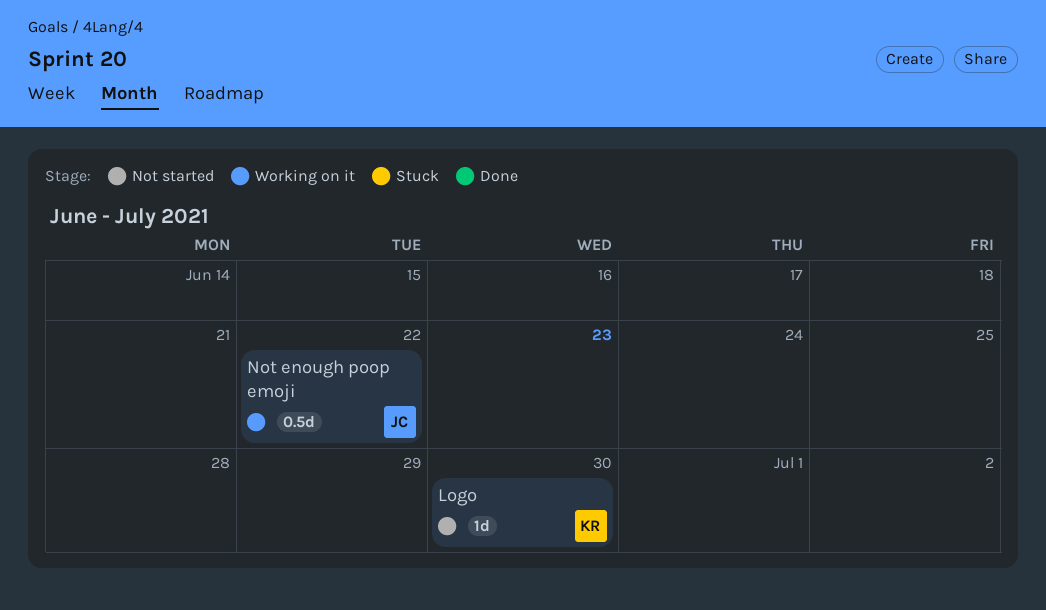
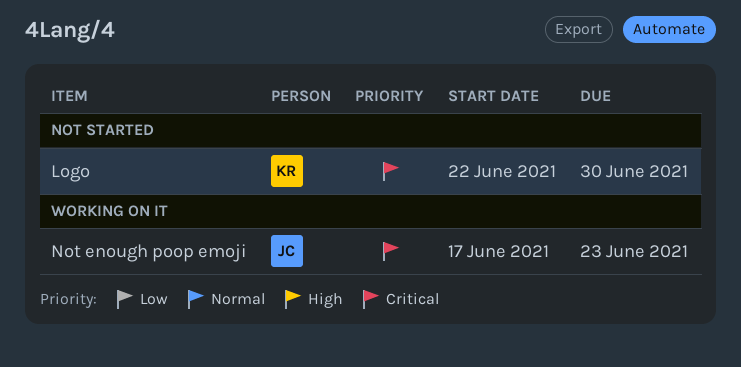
Not enough poop emoji, due: Jun 22 -> Jun 23

